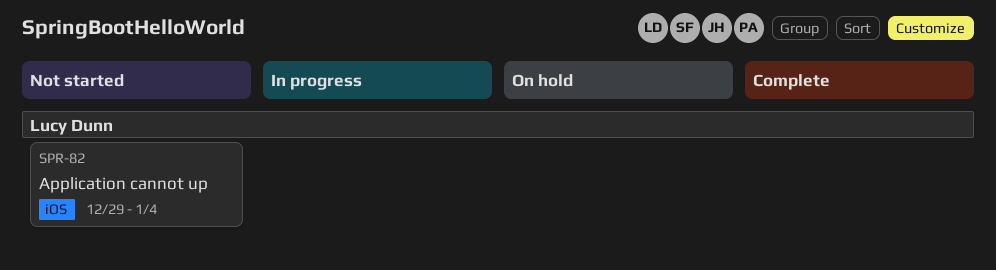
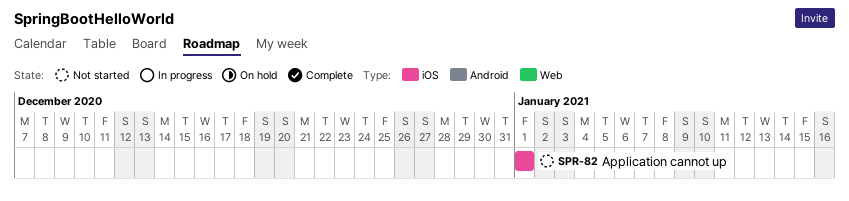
SPR-82, start: Dec 29 -> Jan 1
SPR-82, due: Jan 4 -> Jan 1

